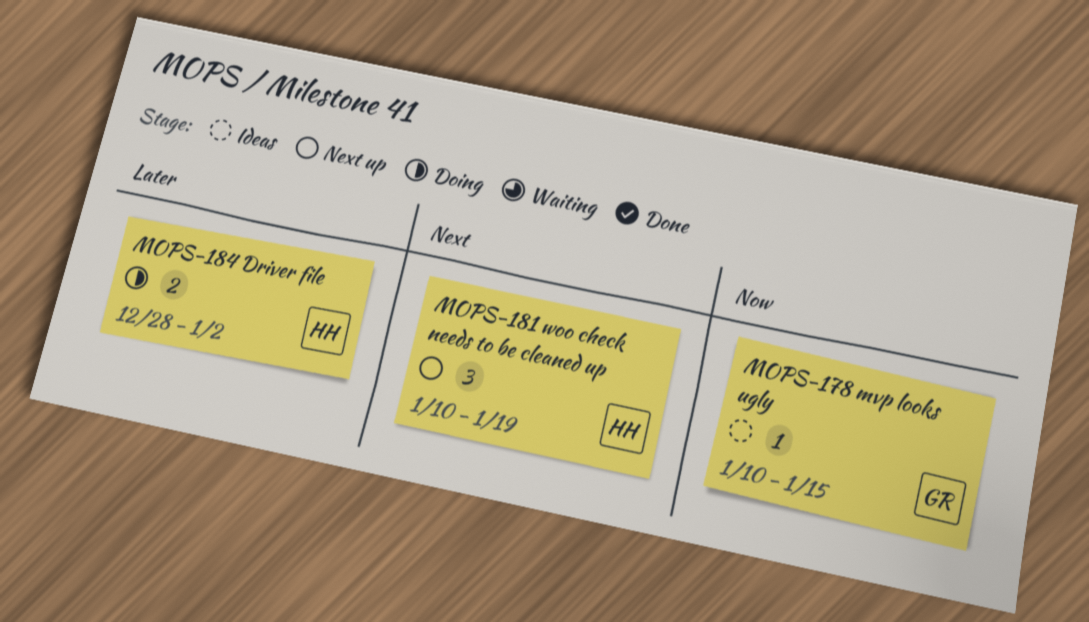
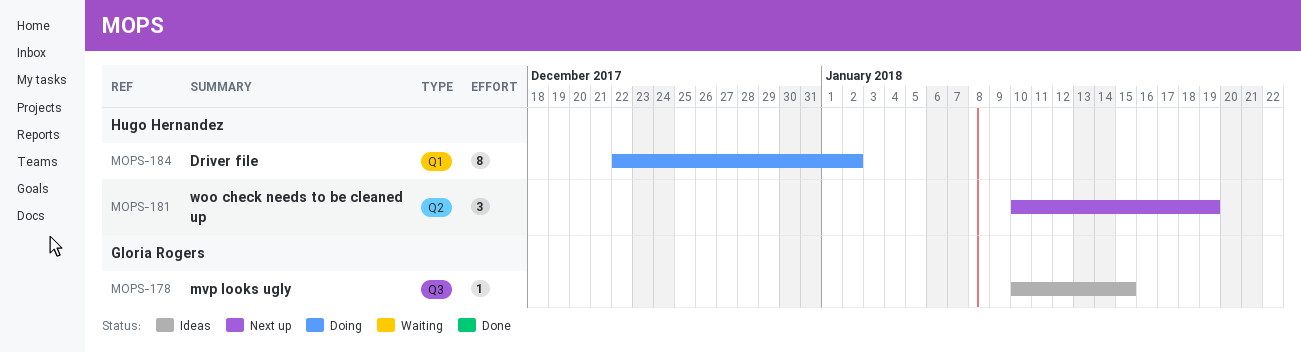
MOPS-184, estimate: 2 -> 8
MOPS-184, start: Dec 28 -> Dec 22

